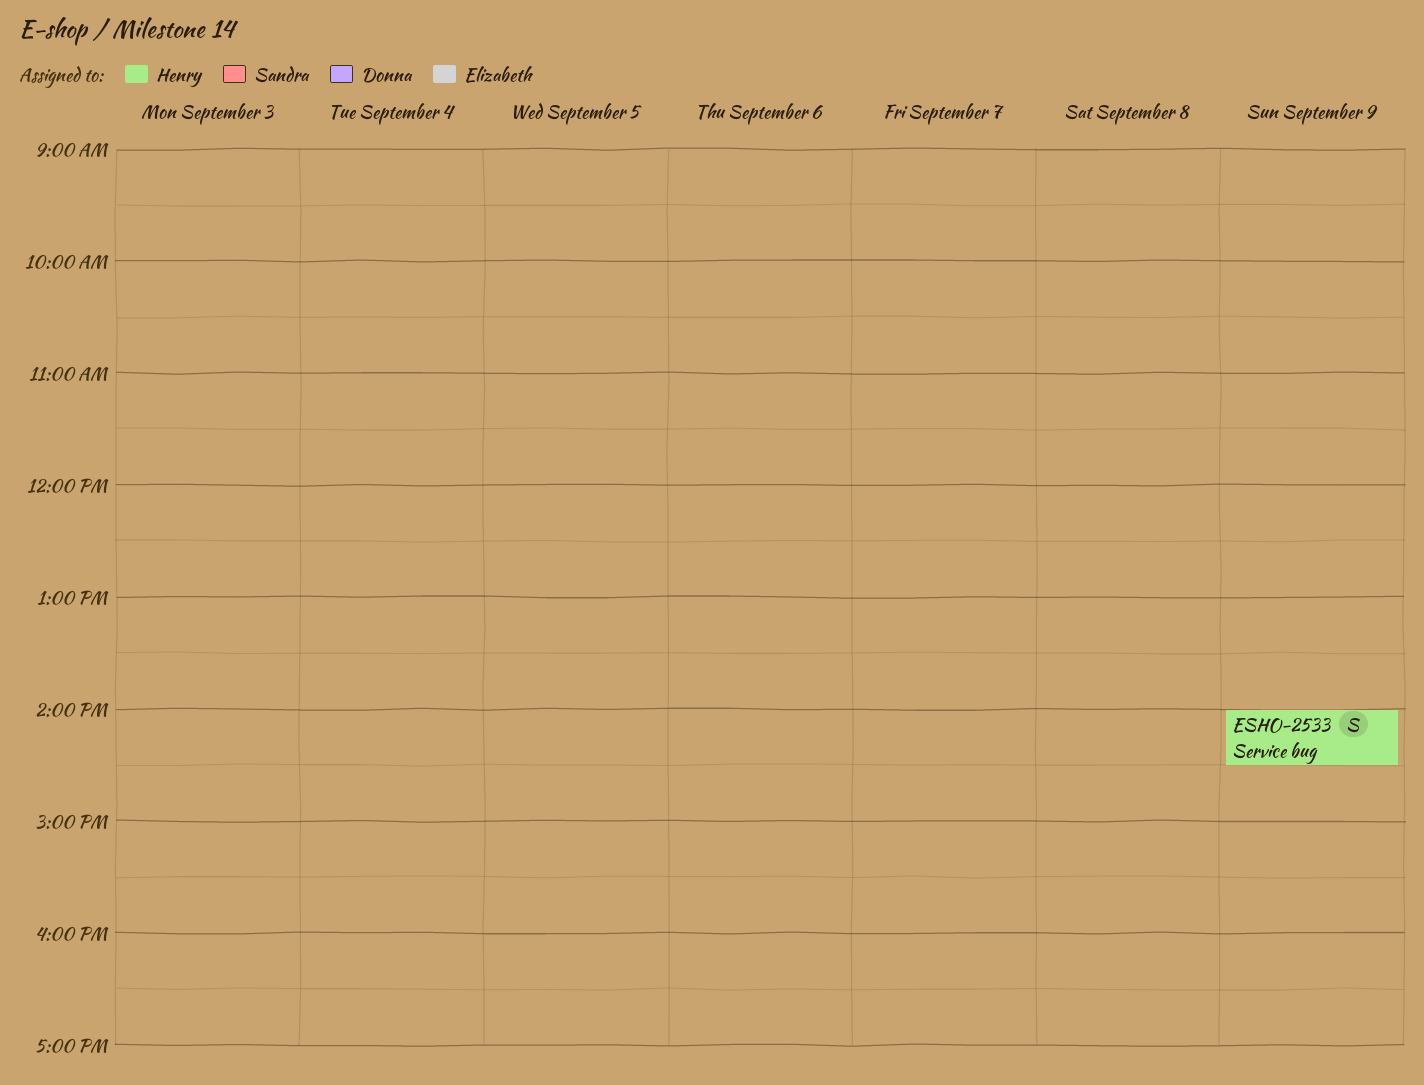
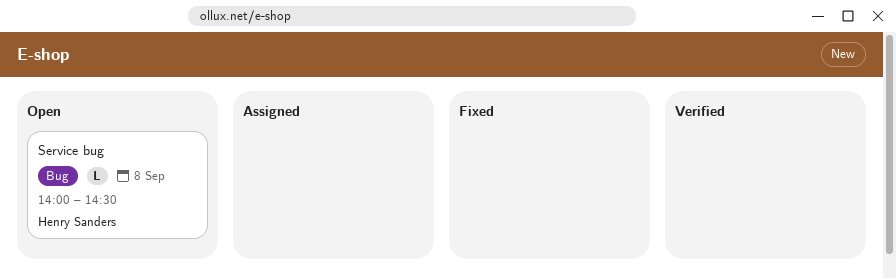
Service bug, estimate: S -> L
Service bug, day: Sep 9 -> Sep 8

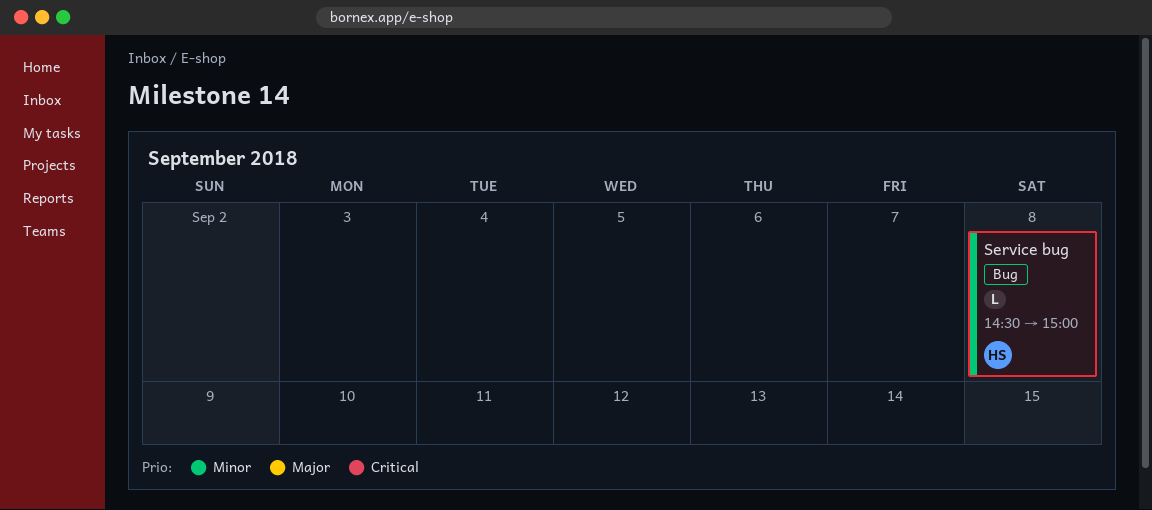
Service bug, begins: 14:00 -> 14:30
Service bug, ends: 14:30 -> 15:00

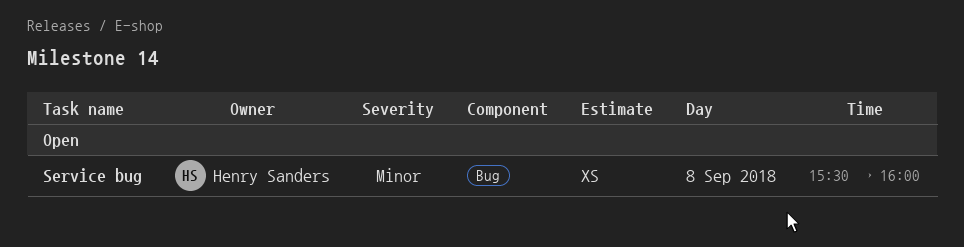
Service bug, estimate: L -> XS
Service bug, begins: 14:30 -> 15:30
Service bug, ends: 15:00 -> 16:00

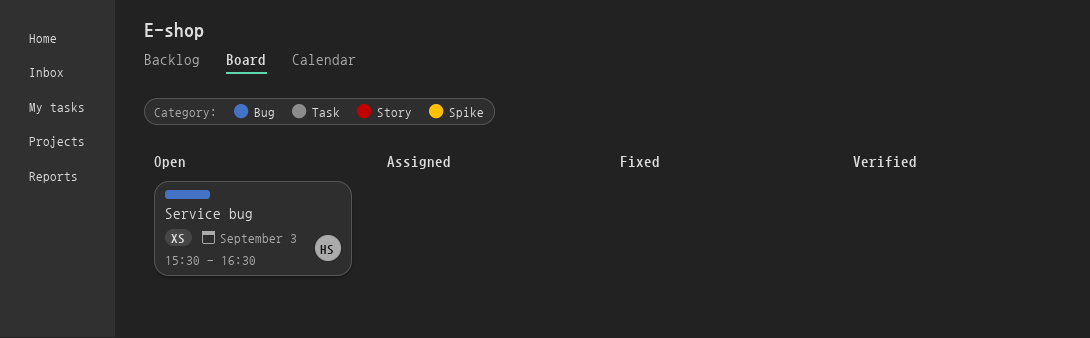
Service bug, day: Sep 8 -> Sep 3
Service bug, ends: 16:00 -> 16:30

